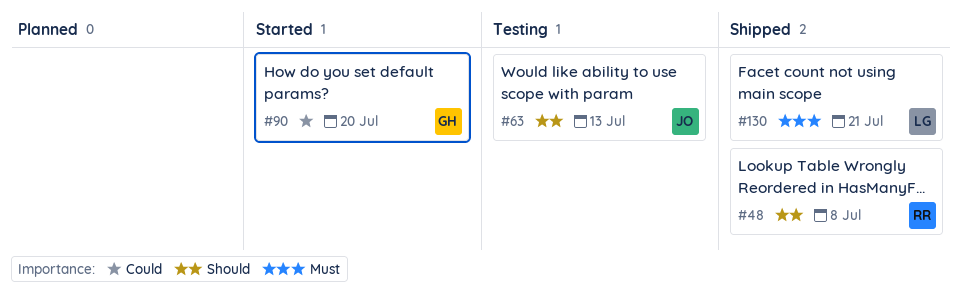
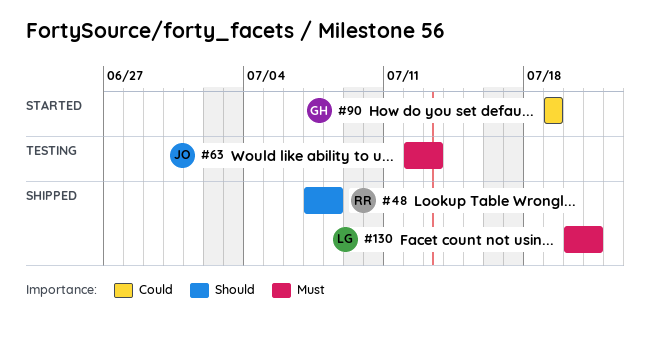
#63, priority: Should -> Must
#90, due: Jul 20 -> Jul 19

